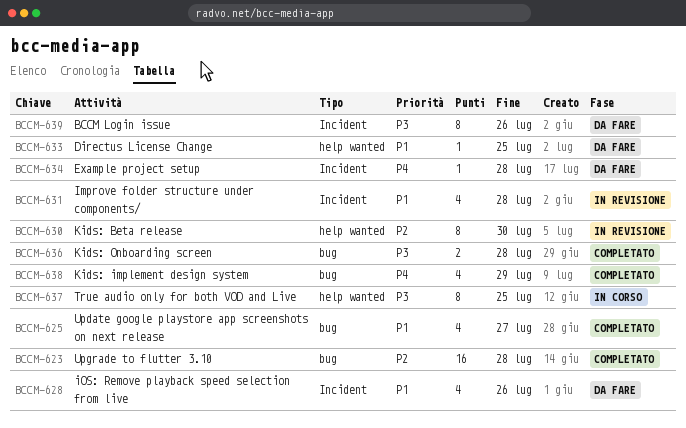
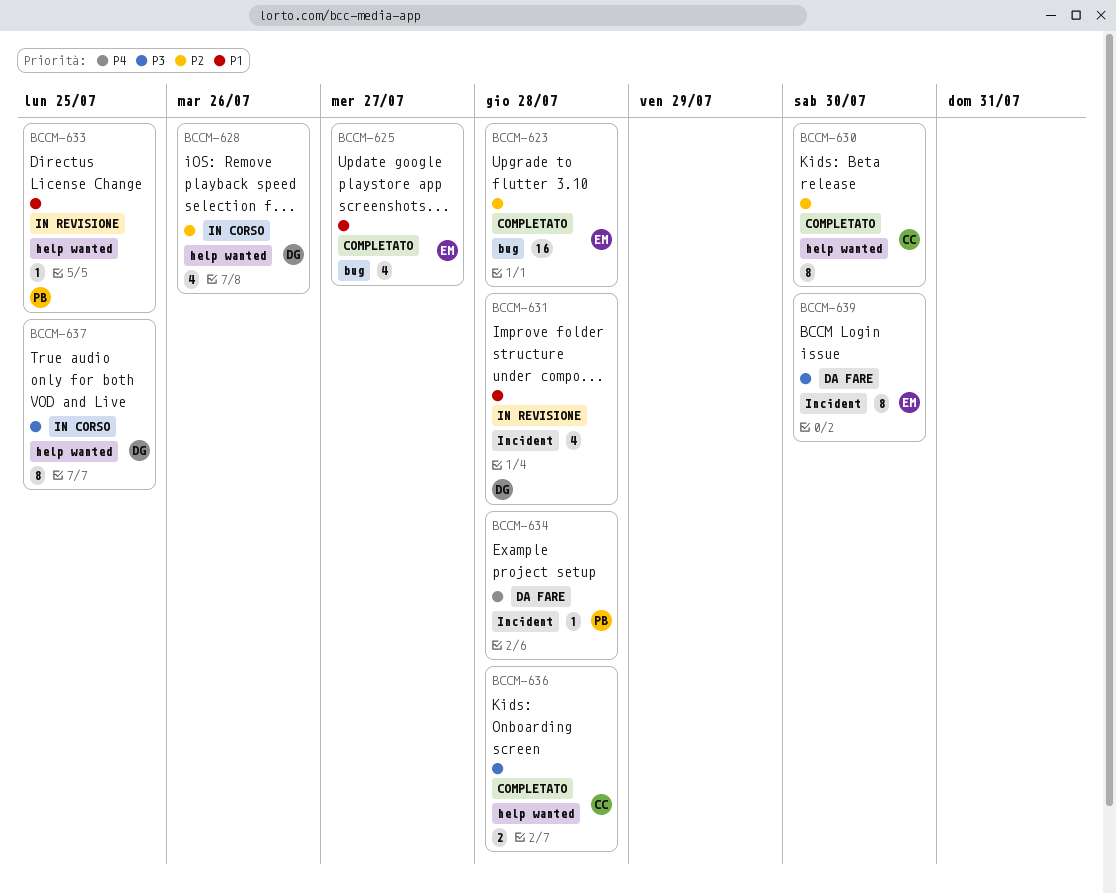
BCCM-628, status: Da fare -> In corso
BCCM-628, priority: P1 -> P2
BCCM-628, label: Incident -> help wanted
BCCM-630, status: In revisione -> Completato
BCCM-633, status: Da fare -> In revisione
BCCM-636, label: bug -> help wanted
BCCM-638: present -> none
BCCM-639, due: Jul 26 -> Jul 30

